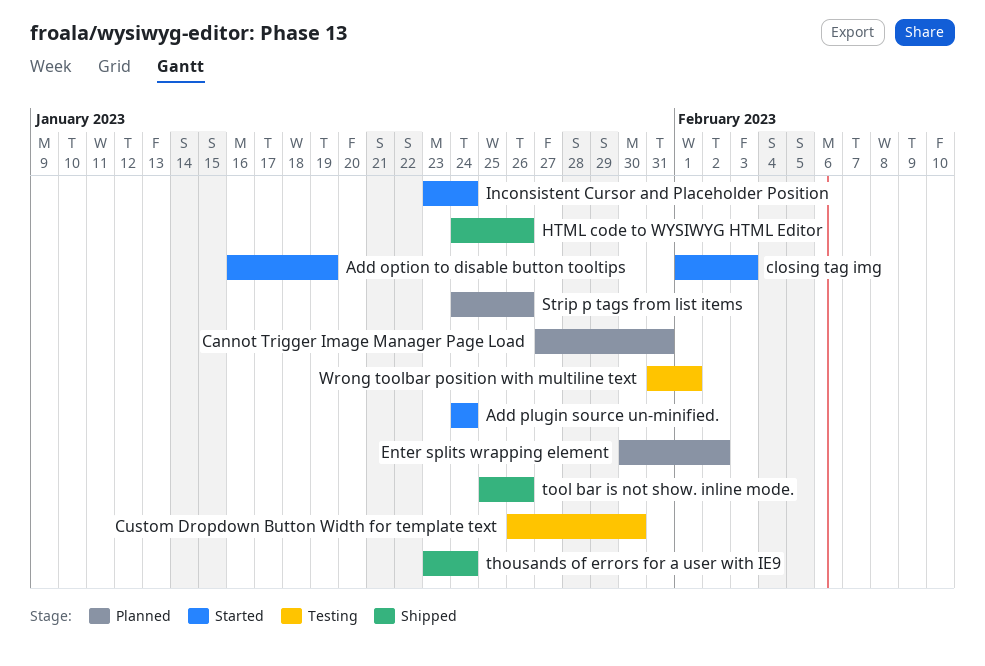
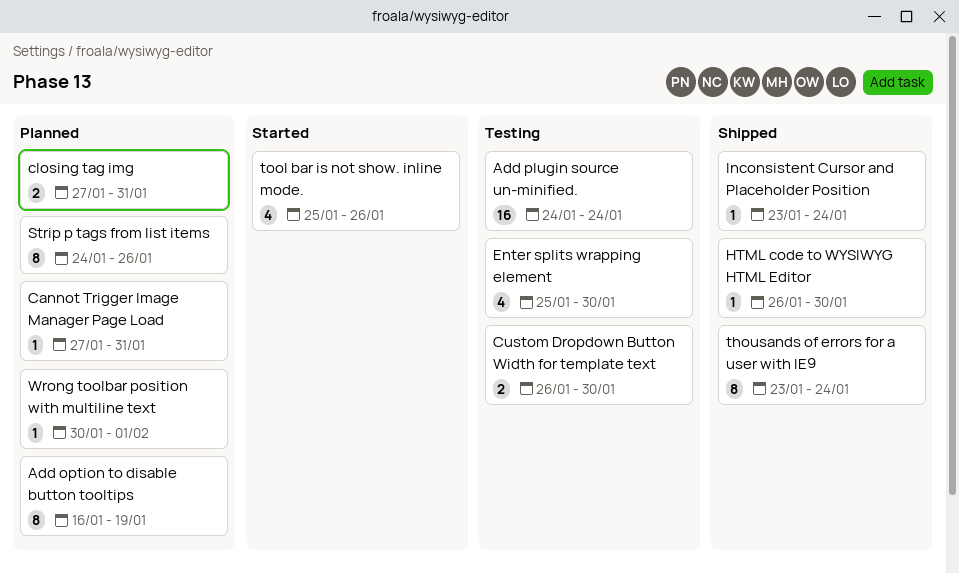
Add option to disable button tooltips, status: Started -> Planned
Add plugin source un-minified., status: Started -> Testing
closing tag img, status: Started -> Planned
closing tag img, start: Feb 1 -> Jan 27
closing tag img, due: Feb 3 -> Jan 31
Enter splits wrapping element, status: Planned -> Testing
Enter splits wrapping element, start: Jan 30 -> Jan 25
Enter splits wrapping element, due: Feb 2 -> Jan 30
HTML code to WYSIWYG HTML Editor, start: Jan 24 -> Jan 26
HTML code to WYSIWYG HTML Editor, due: Jan 26 -> Jan 30
Inconsistent Cursor and Placeholder Position, status: Started -> Shipped
tool bar is not show. inline mode., status: Shipped -> Started
Wrong toolbar position with multiline text, status: Testing -> Planned
Wrong toolbar position with multiline text, start: Jan 31 -> Jan 30

